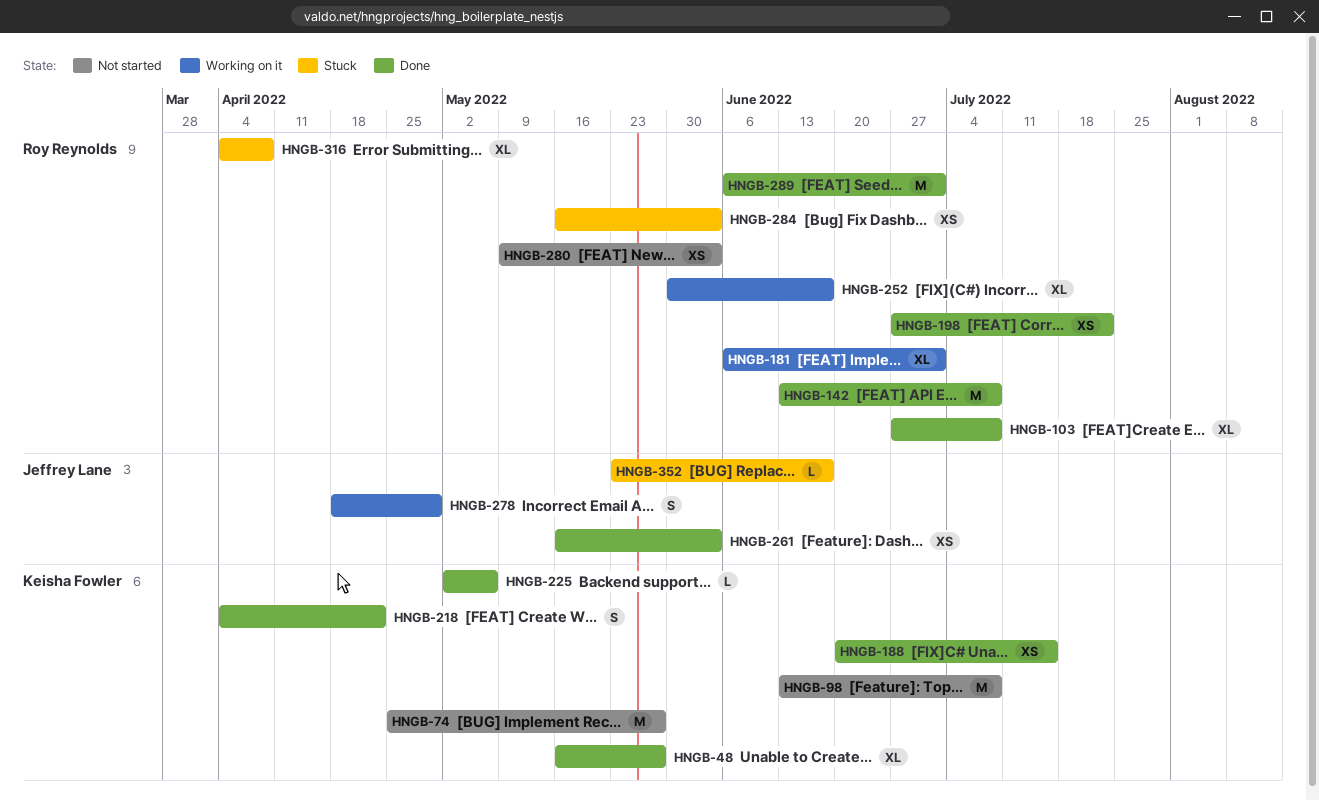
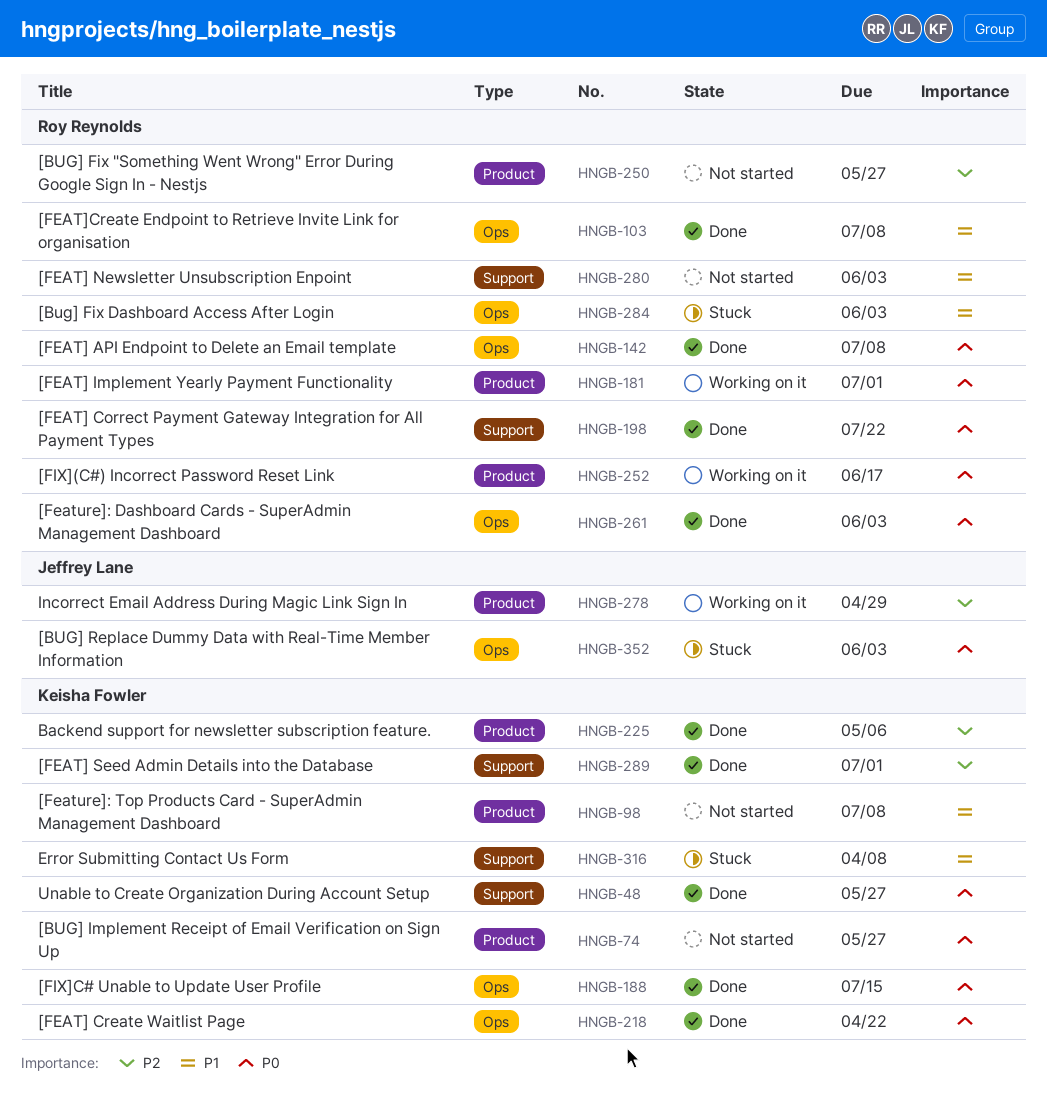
HNGB-250: none -> present
HNGB-261, owner: Jeffrey Lane -> Roy Reynolds
HNGB-289, owner: Roy Reynolds -> Keisha Fowler
HNGB-316, owner: Roy Reynolds -> Keisha Fowler
HNGB-352, due: Jun 17 -> Jun 3

